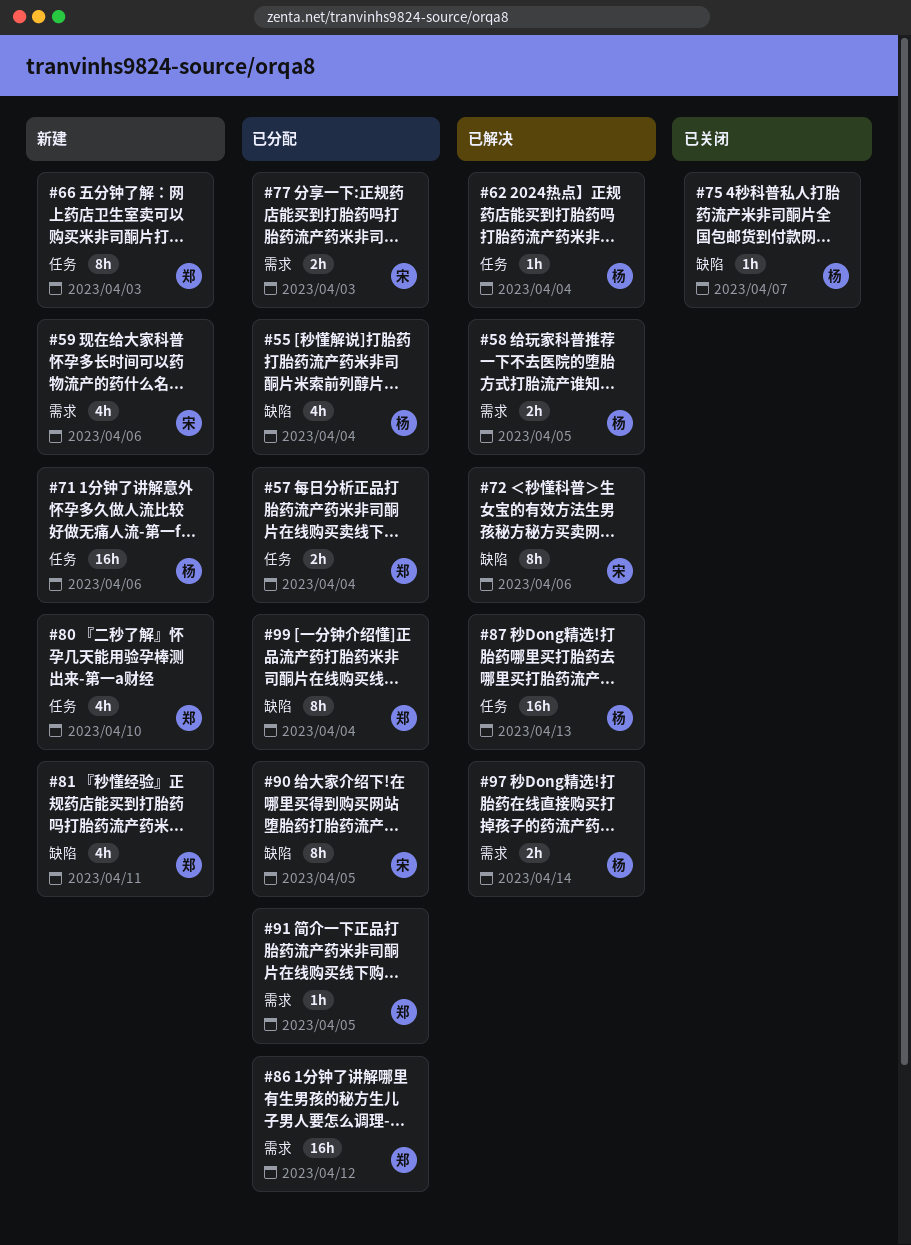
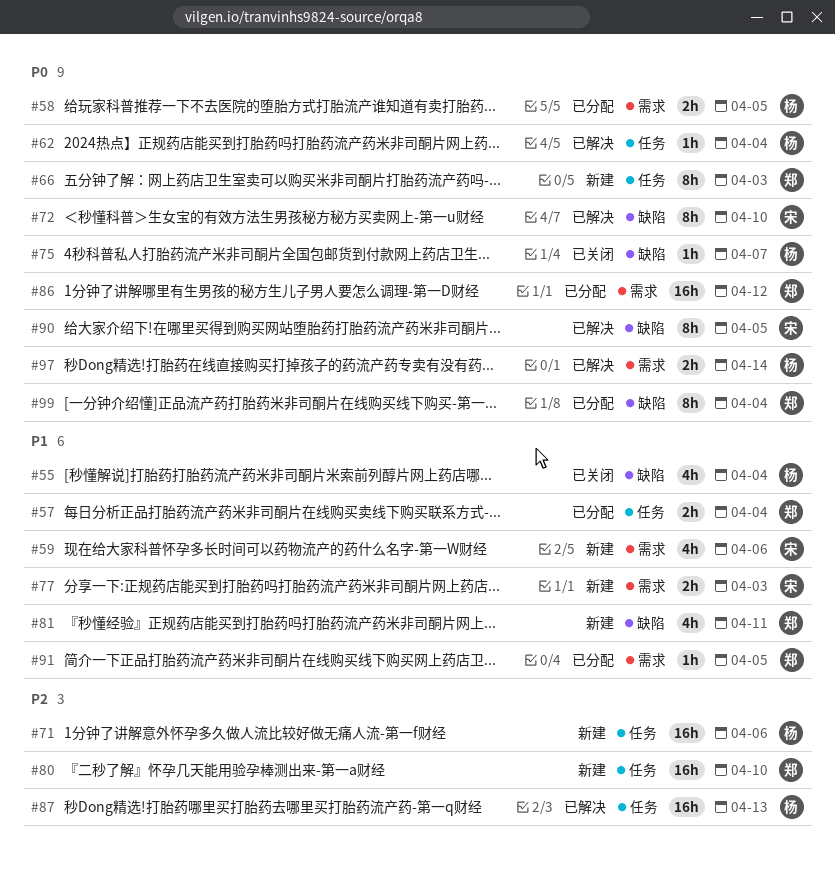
#55, status: 已分配 -> 已关闭
#58, status: 已解决 -> 已分配
#72, due: Apr 6 -> Apr 10
#77, status: 已分配 -> 新建
#80, estimate: 4h -> 16h
#90, status: 已分配 -> 已解决

